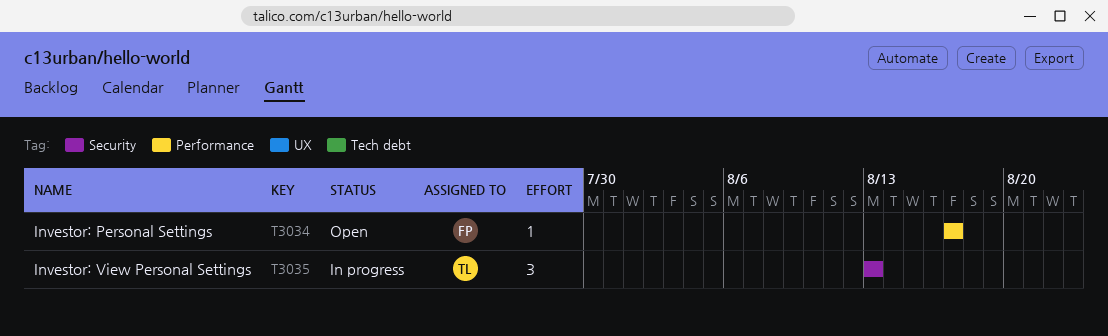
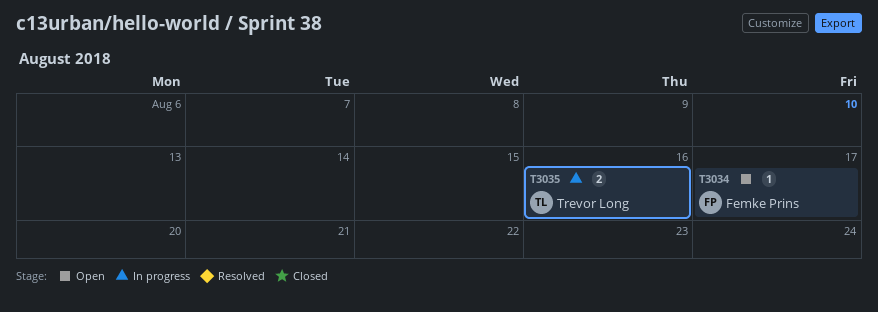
T3035, estimate: 3 -> 2
T3035, due: Aug 13 -> Aug 16

